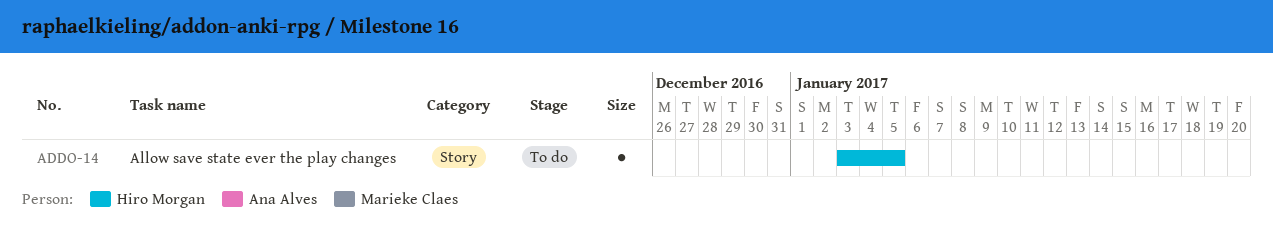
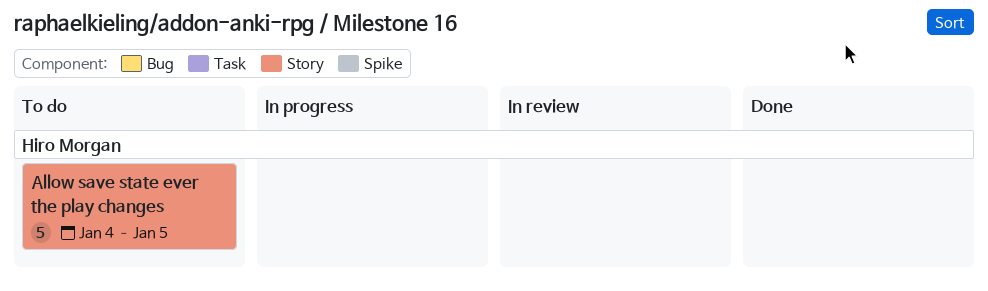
Allow save state ever the play changes, estimate: 1 -> 5
Allow save state ever the play changes, start: Jan 3 -> Jan 4

